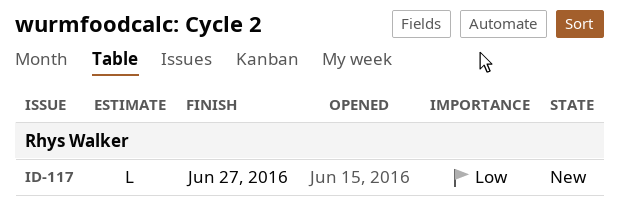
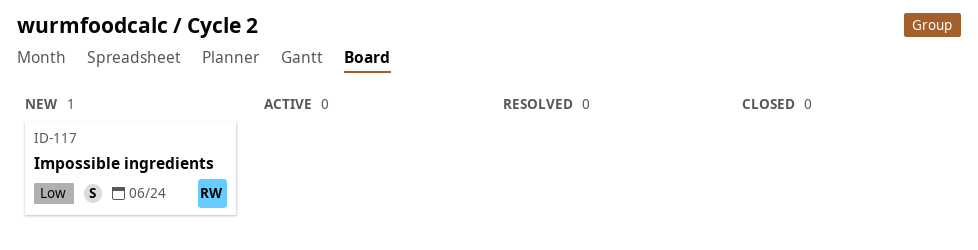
ID-117, estimate: L -> S
ID-117, due: Jun 27 -> Jun 24

